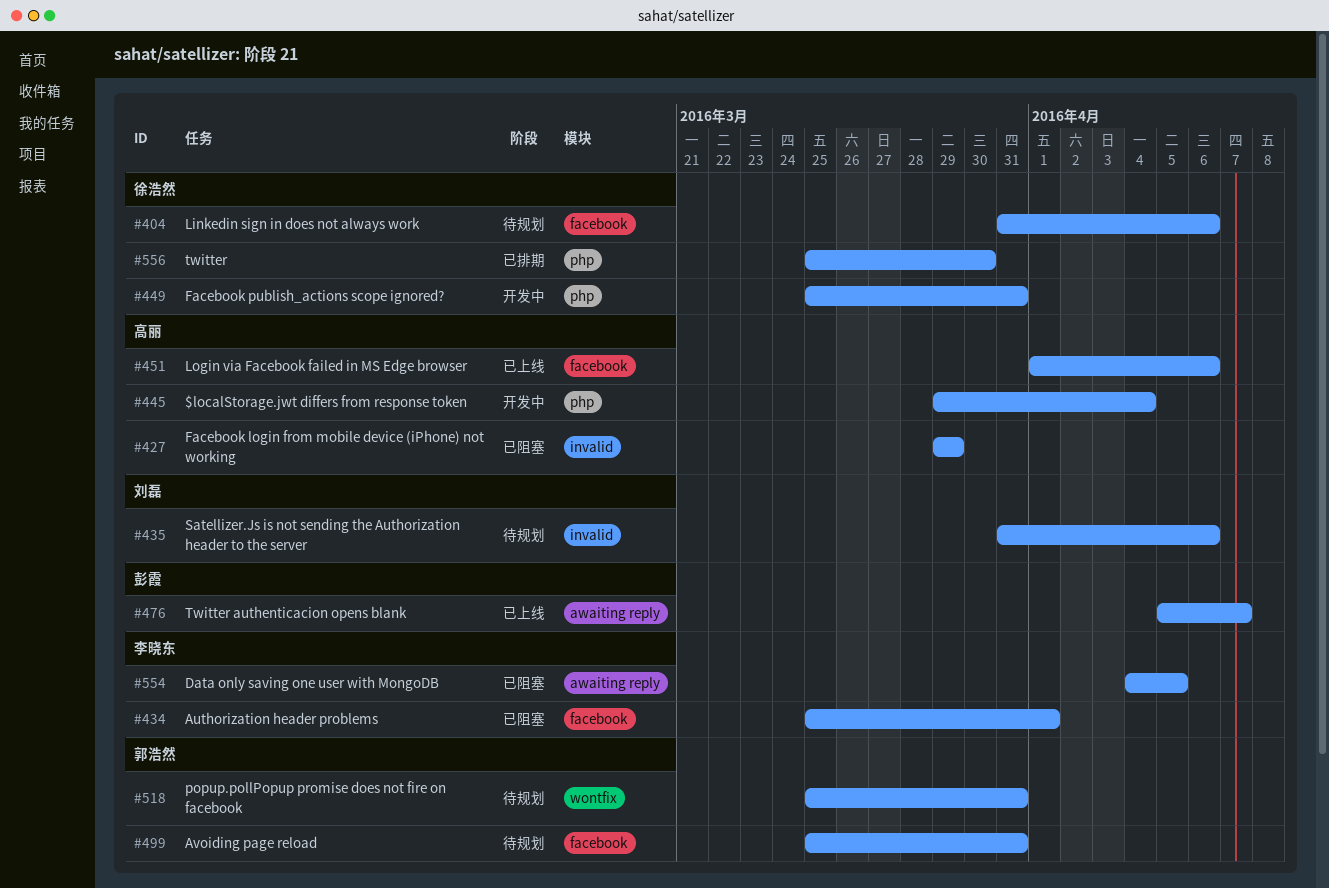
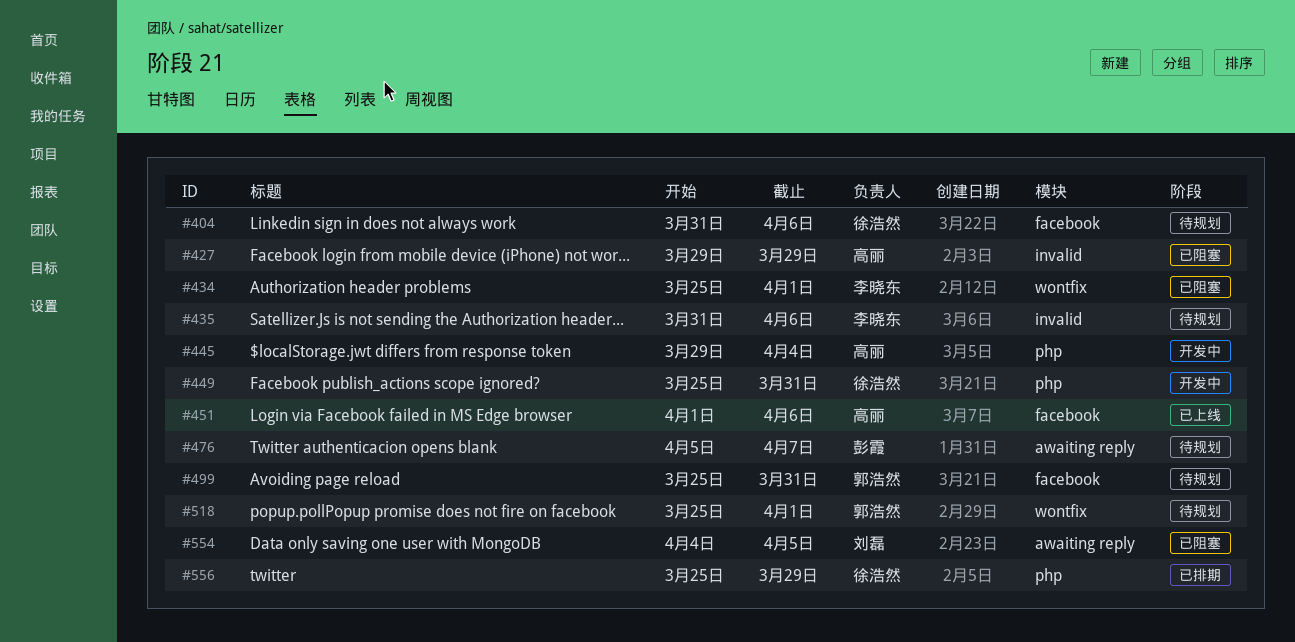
#434, label: facebook -> wontfix
#435, owner: 刘磊 -> 李晓东
#476, status: 已上线 -> 待规划
#518, due: Mar 31 -> Apr 1
#554, owner: 李晓东 -> 刘磊
#556, due: Mar 30 -> Mar 29

